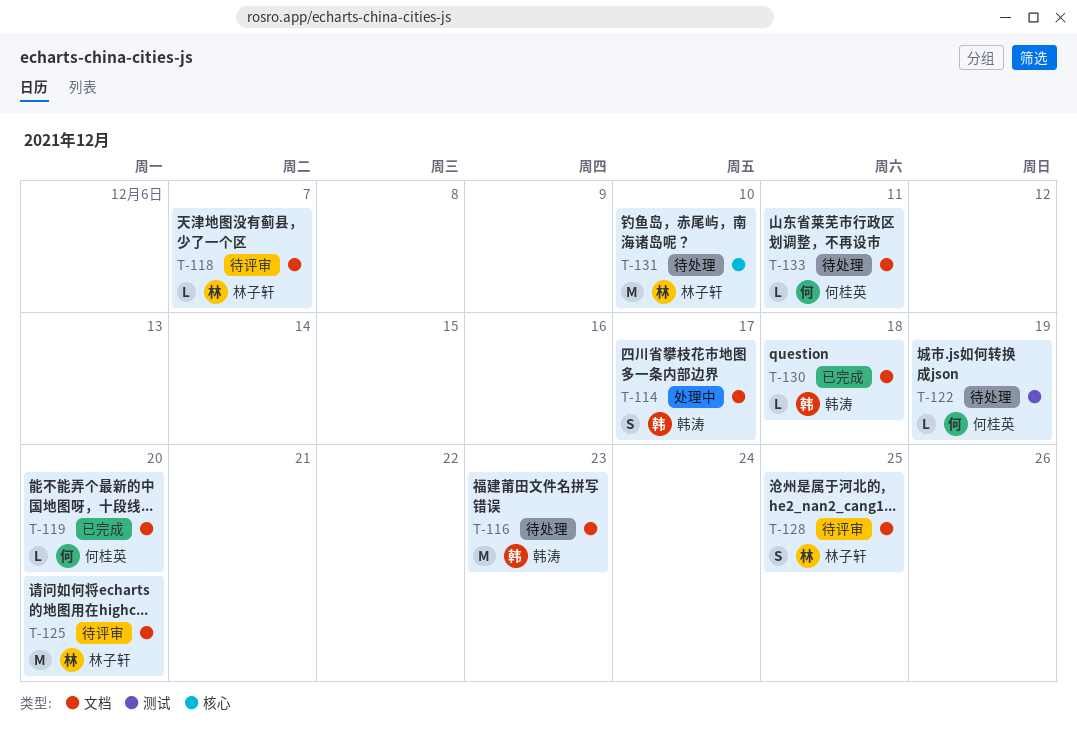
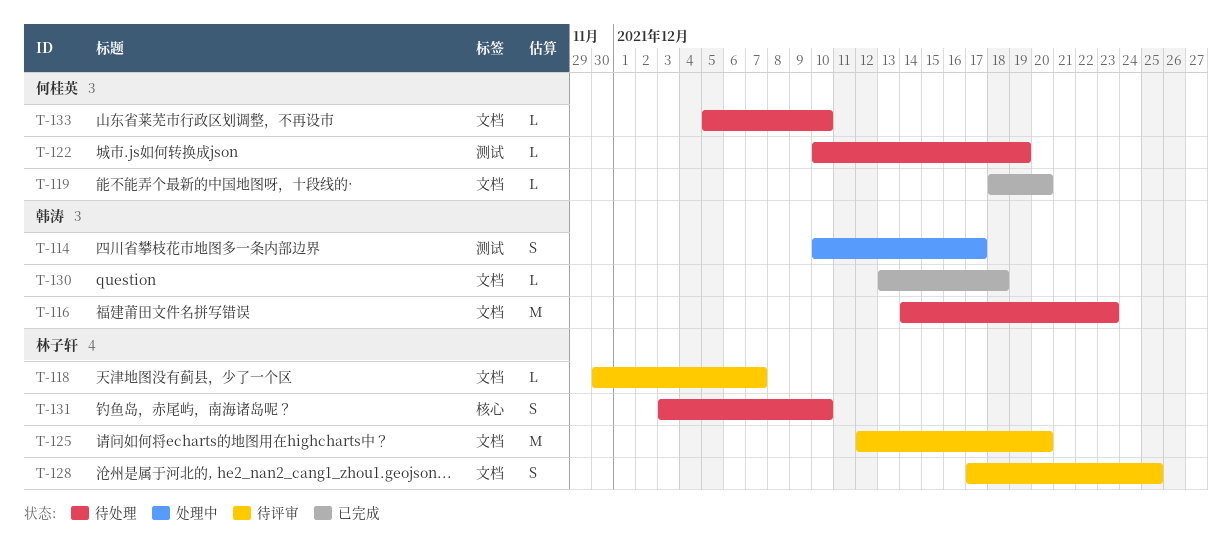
T-114, label: 文档 -> 测试
T-131, estimate: M -> S
T-133, due: Dec 11 -> Dec 10

